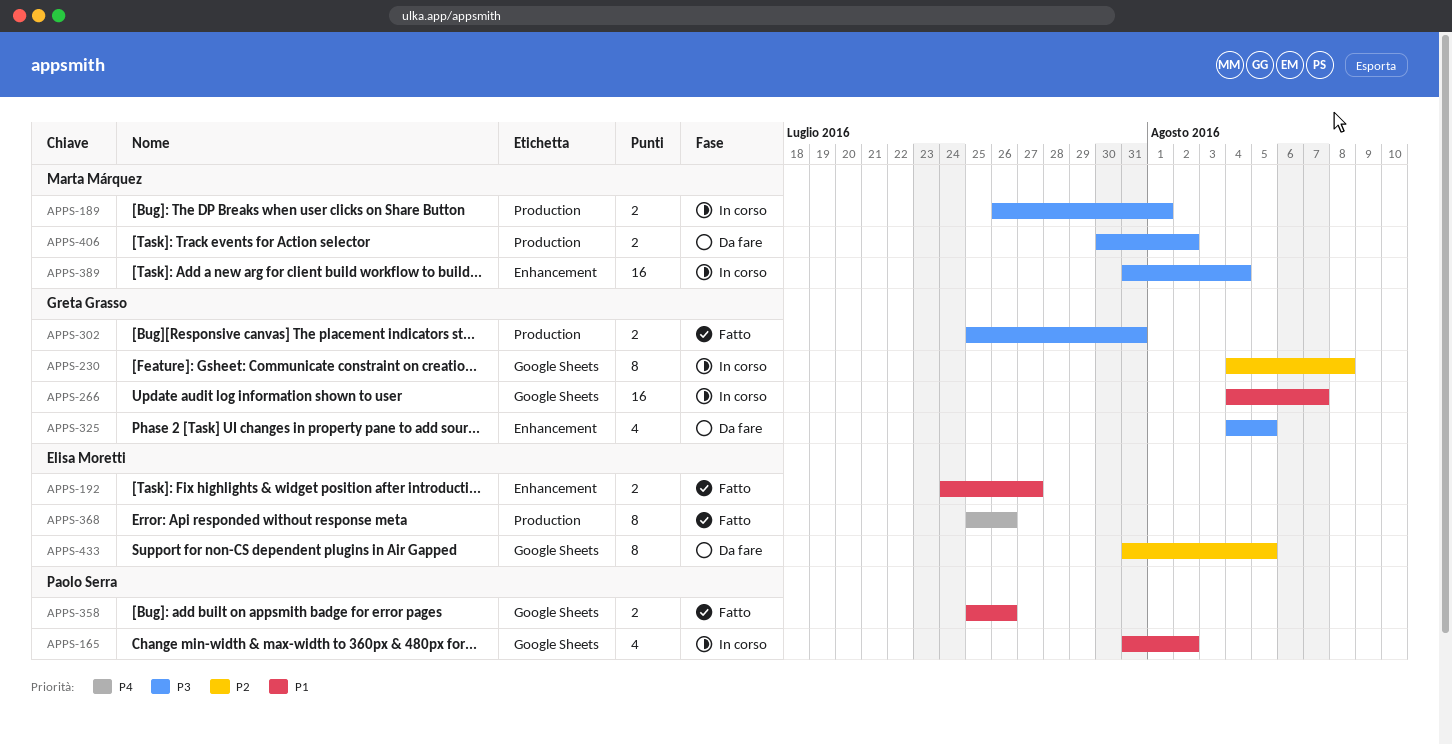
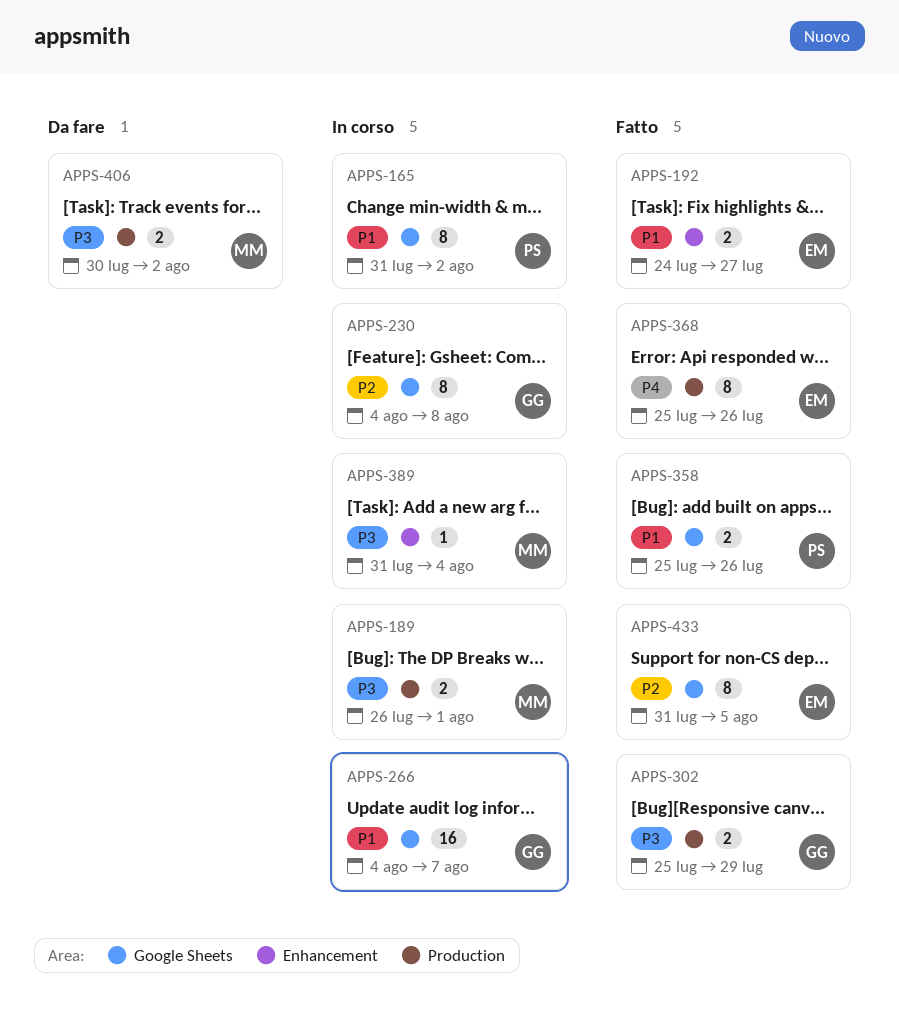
APPS-165, estimate: 4 -> 8
APPS-302, due: Jul 31 -> Jul 29
APPS-325: present -> none
APPS-389, estimate: 16 -> 1
APPS-433, status: Da fare -> Fatto

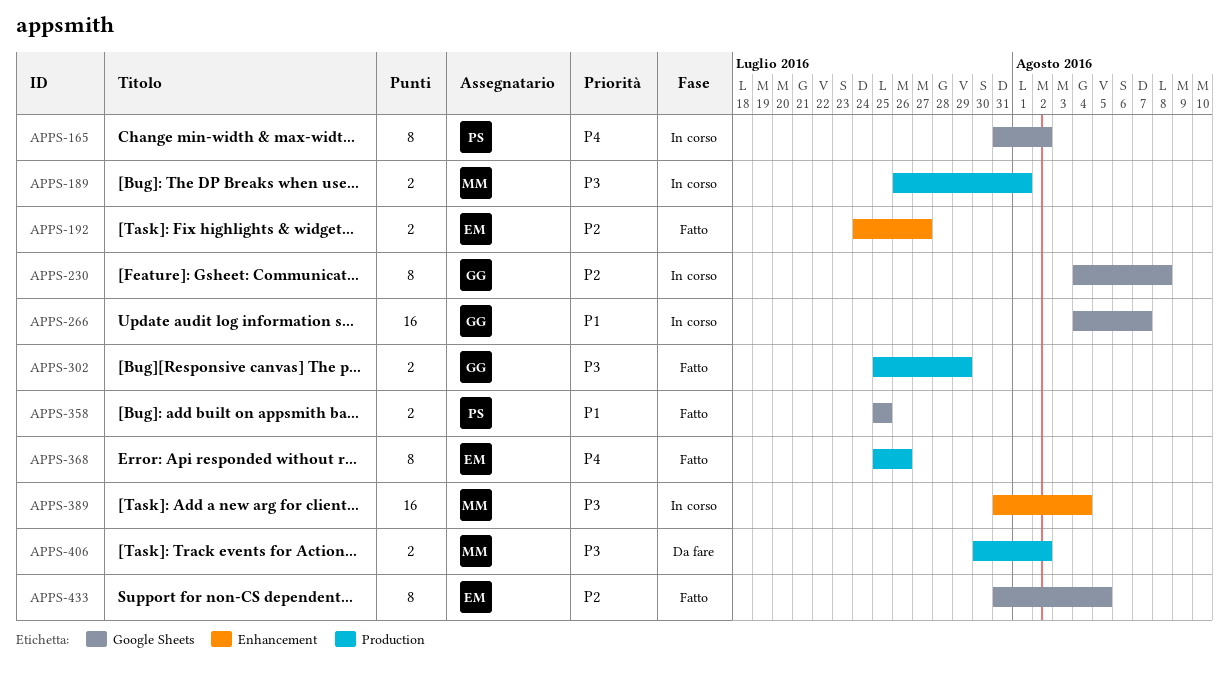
APPS-165, priority: P1 -> P4
APPS-192, priority: P1 -> P2
APPS-358, due: Jul 26 -> Jul 25
APPS-389, estimate: 1 -> 16

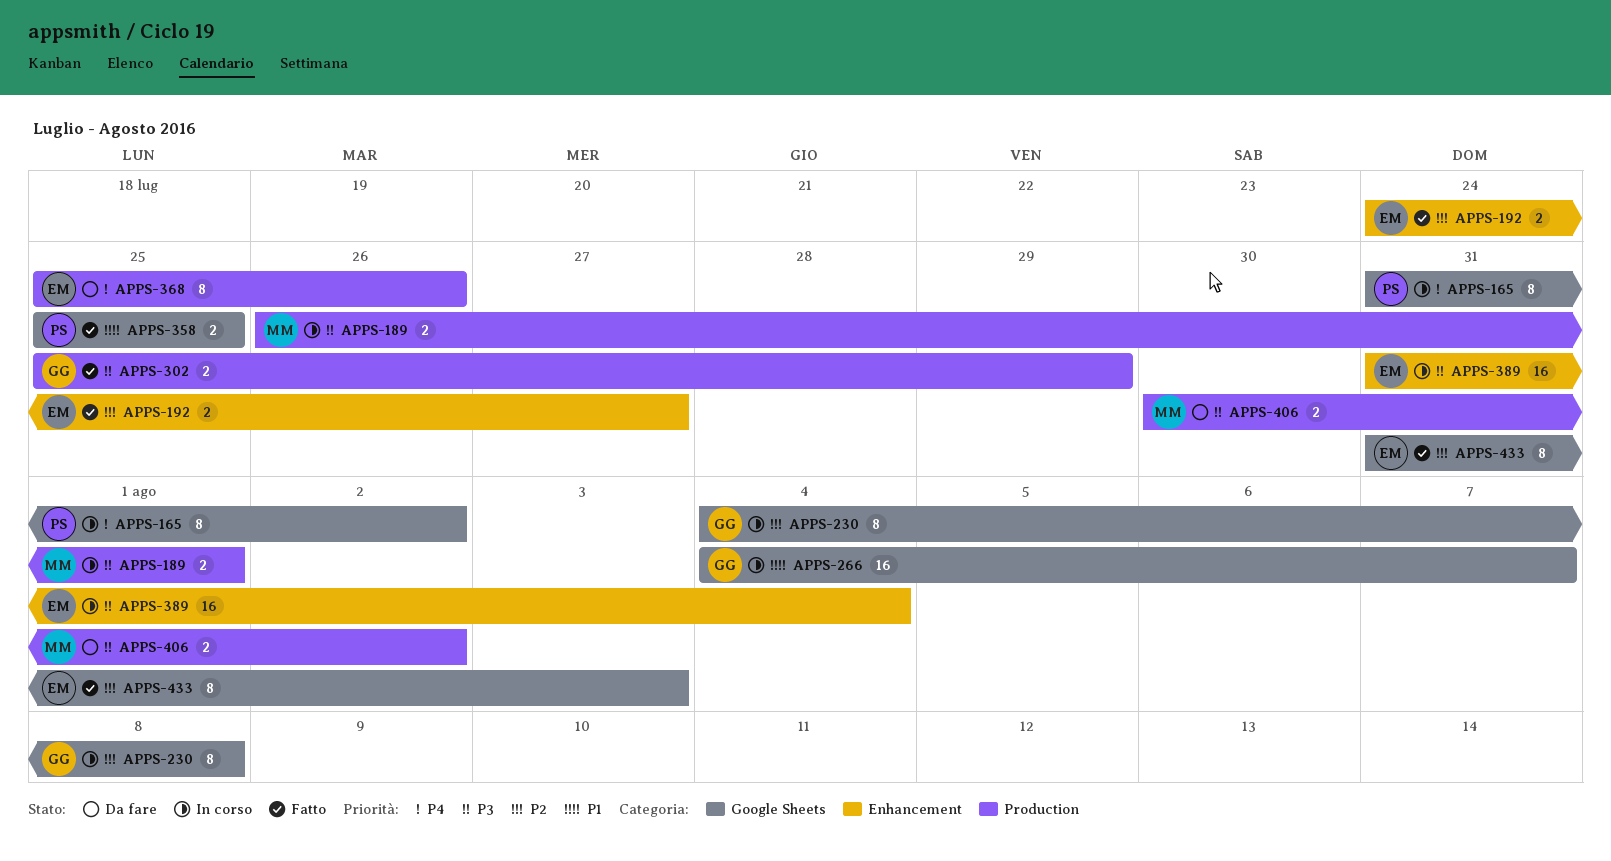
APPS-368, status: Fatto -> Da fare
APPS-389, owner: MM -> EM
APPS-433, due: Aug 5 -> Aug 3

